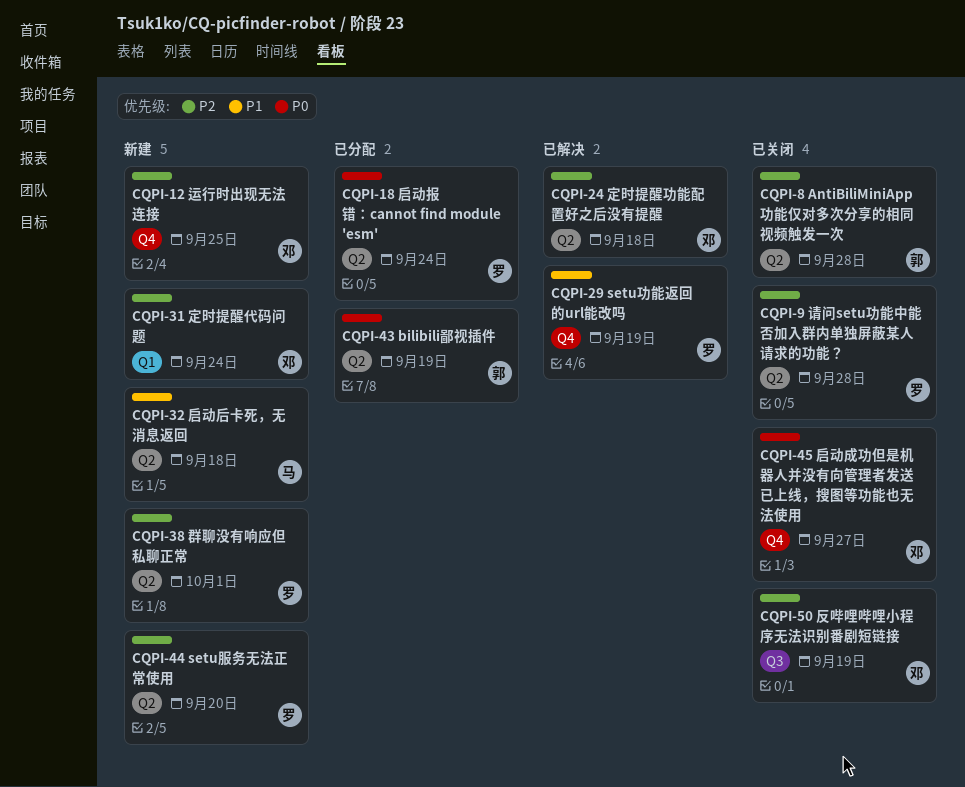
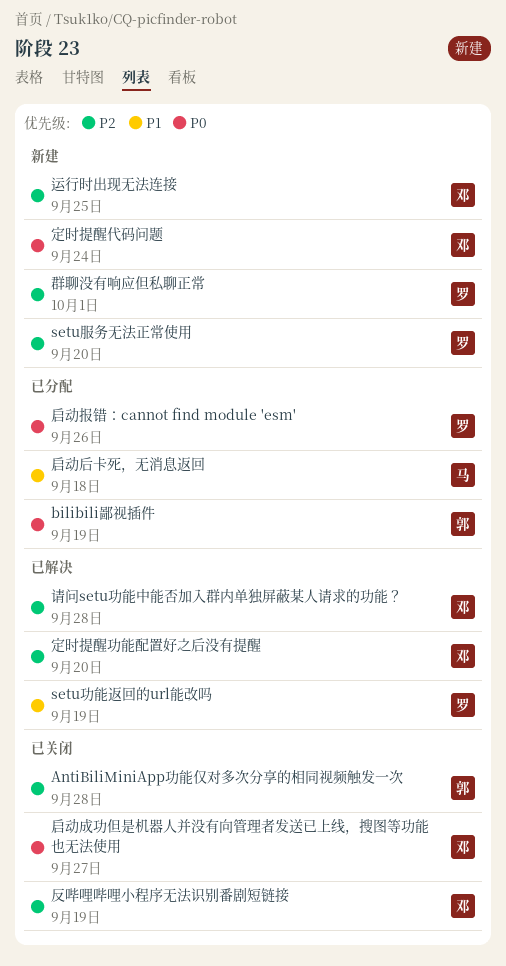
启动后卡死，无消息返回, status: 新建 -> 已分配
启动报错：cannot find module 'esm', due: Sep 24 -> Sep 26
定时提醒代码问题, priority: P2 -> P0
定时提醒功能配置好之后没有提醒, due: Sep 18 -> Sep 20
请问setu功能中能否加入群内单独屏蔽某人请求的功能？, status: 已关闭 -> 已解决
请问setu功能中能否加入群内单独屏蔽某人请求的功能？, owner: 罗 -> 邓

